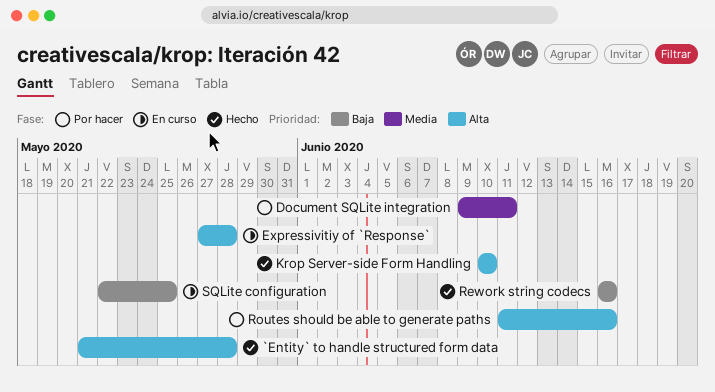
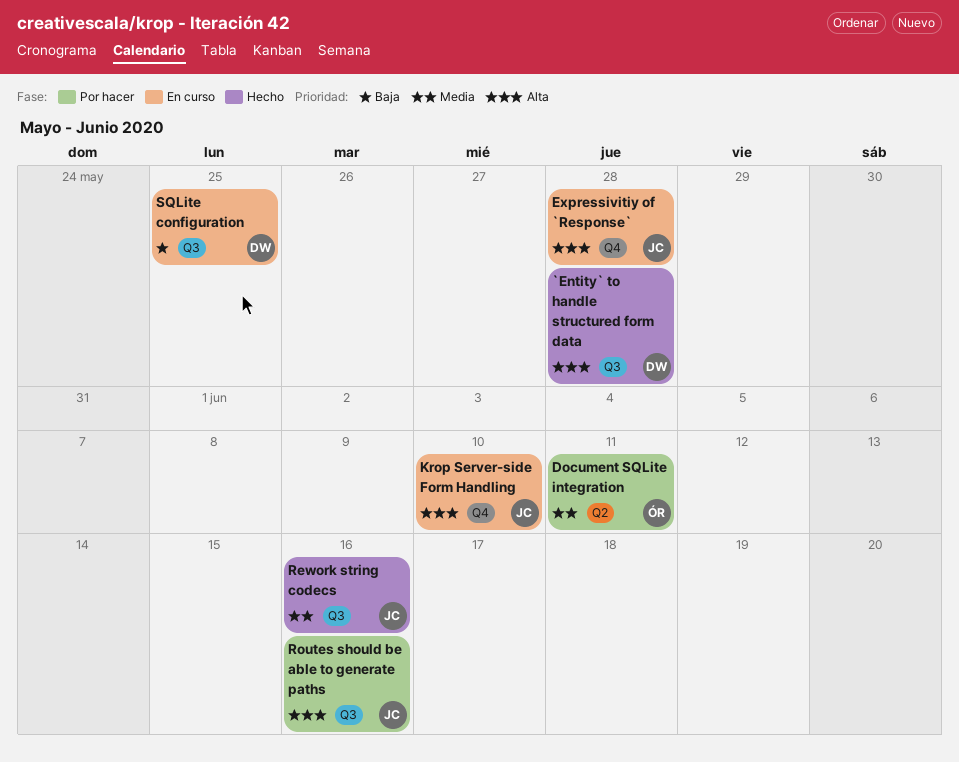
Krop Server-side Form Handling, status: Hecho -> En curso
Rework string codecs, priority: Baja -> Media

